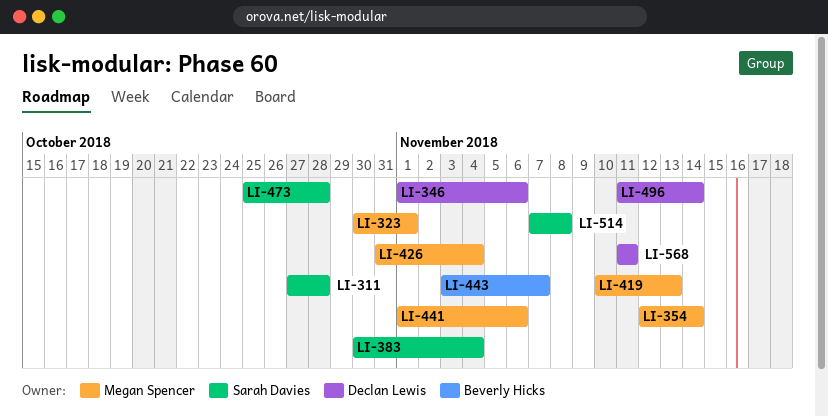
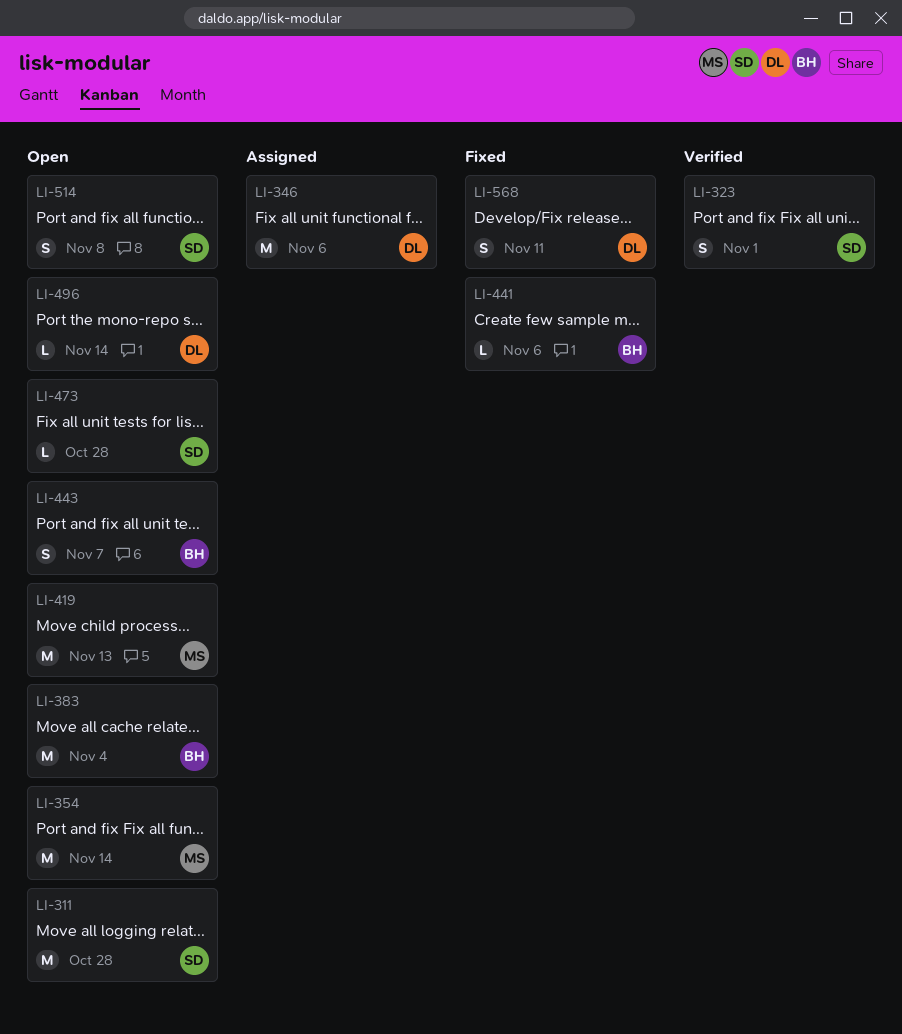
LI-323, owner: Megan Spencer -> Sarah Davies
LI-383, owner: Sarah Davies -> Beverly Hicks
LI-426: present -> none
LI-441, owner: Megan Spencer -> Beverly Hicks

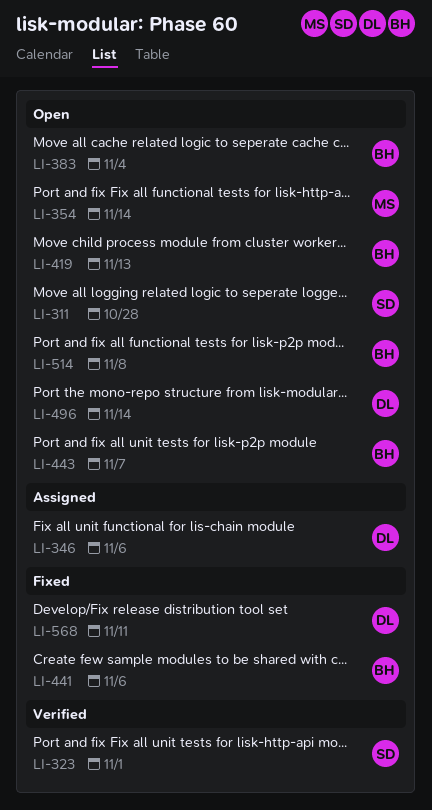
LI-419, owner: MS -> BH
LI-473: present -> none
LI-514, owner: SD -> BH

